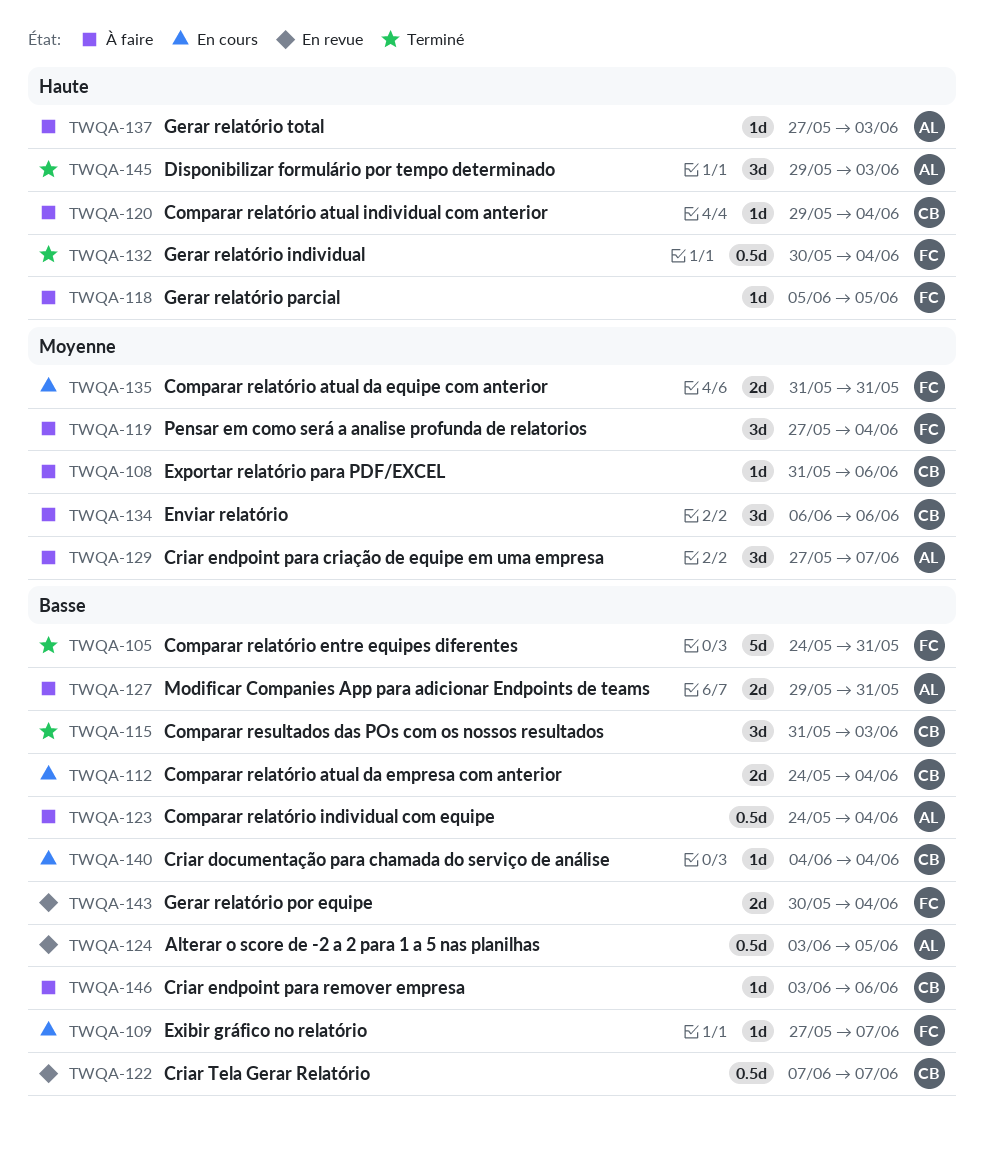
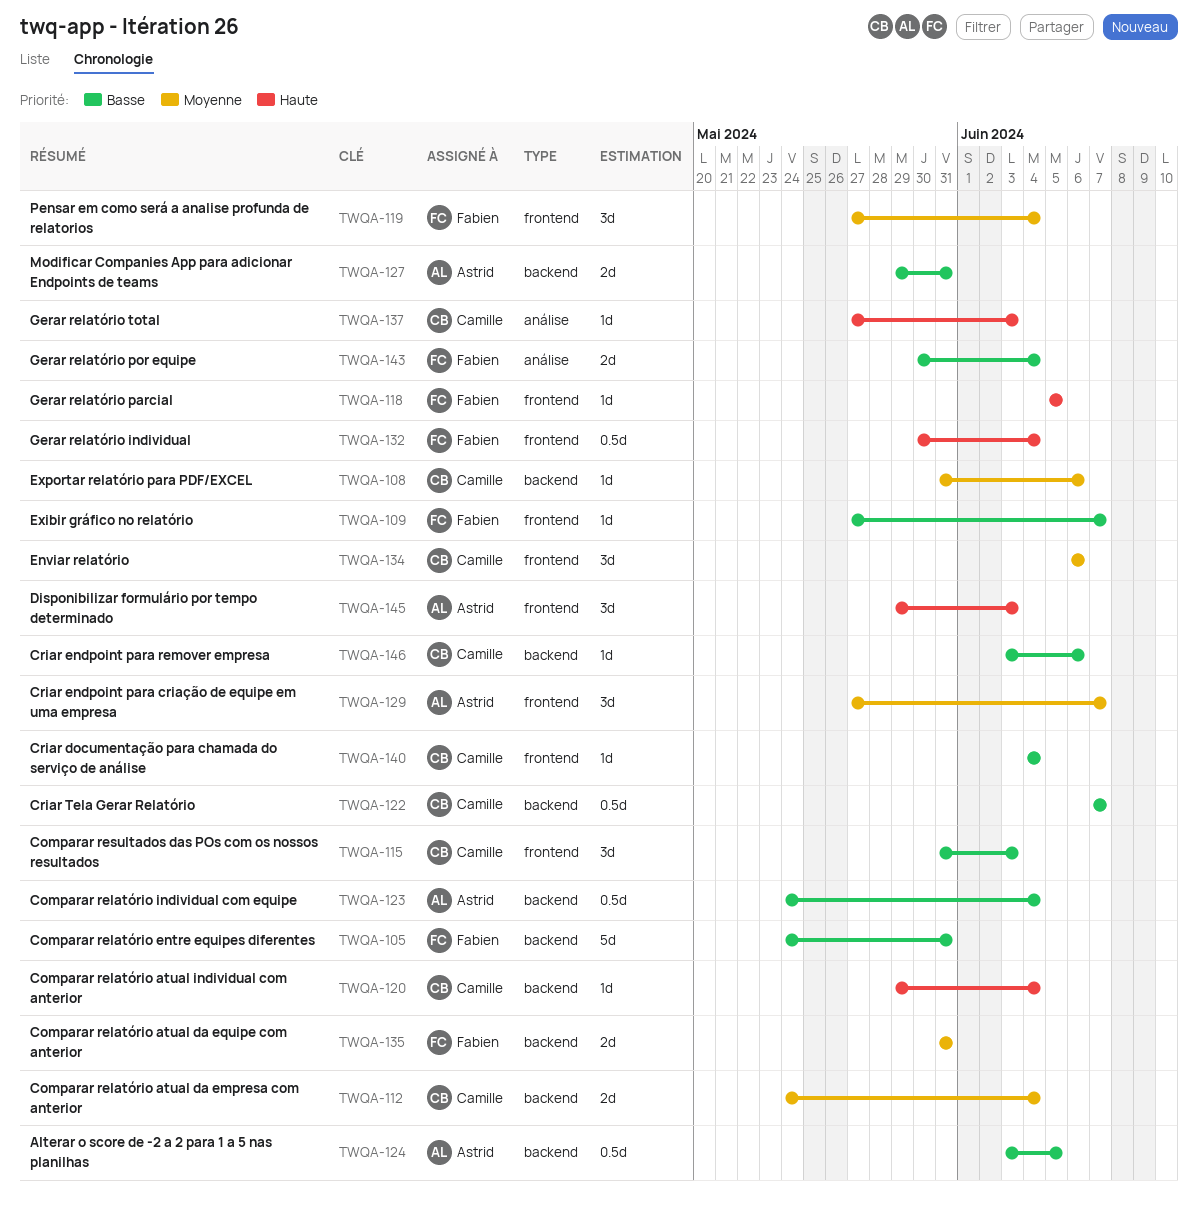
TWQA-112, priority: Basse -> Moyenne
TWQA-137, owner: Astrid -> Camille

